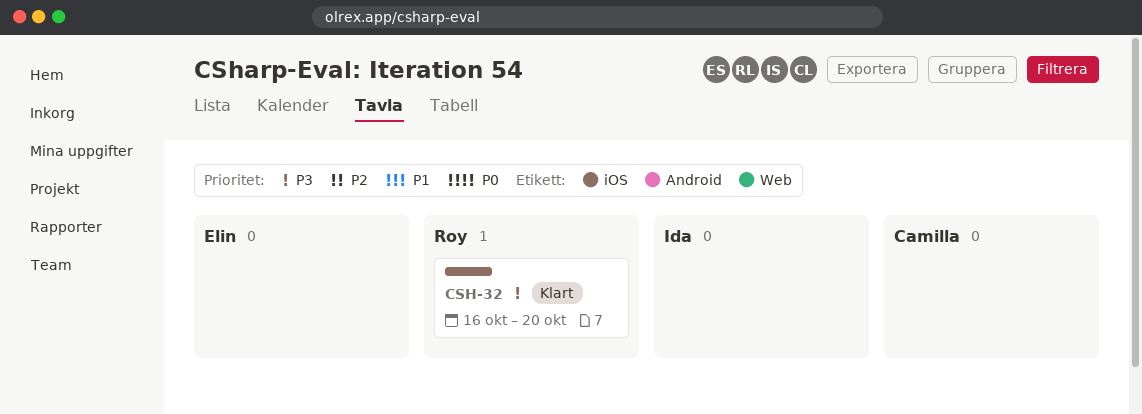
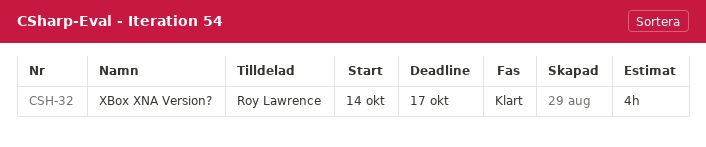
CSH-32, start: Oct 16 -> Oct 14
CSH-32, due: Oct 20 -> Oct 17

